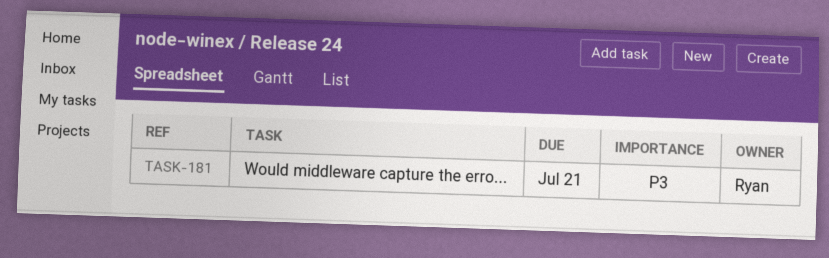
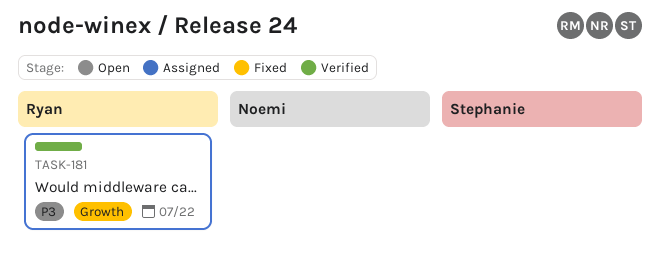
TASK-181, due: Jul 21 -> Jul 22

